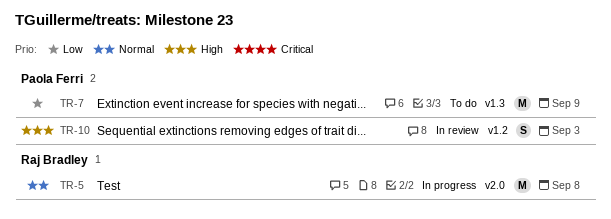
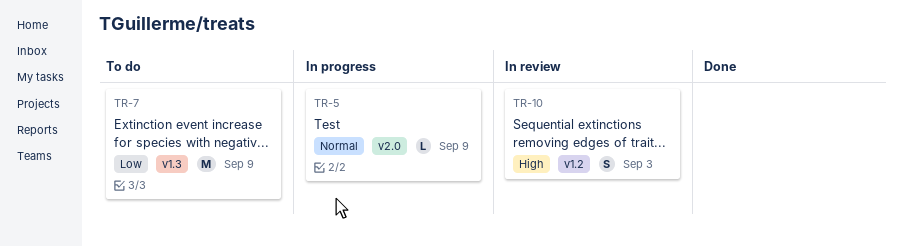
TR-5, estimate: M -> L
TR-5, due: Sep 8 -> Sep 9

